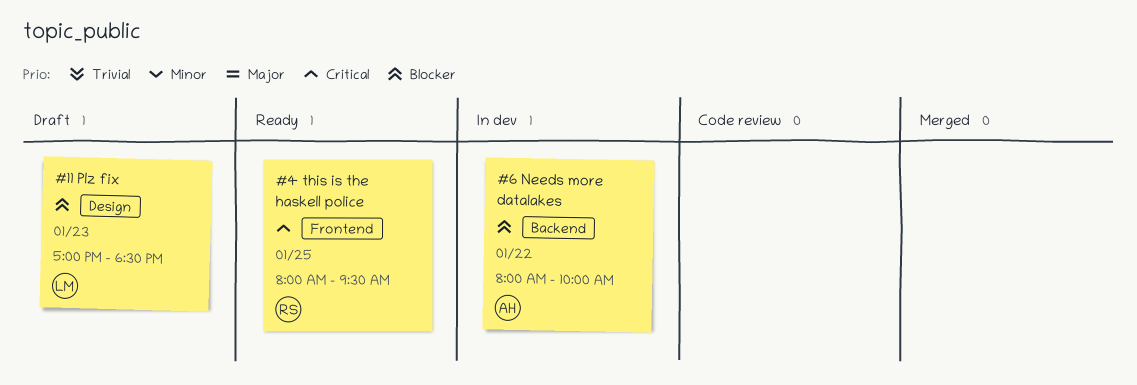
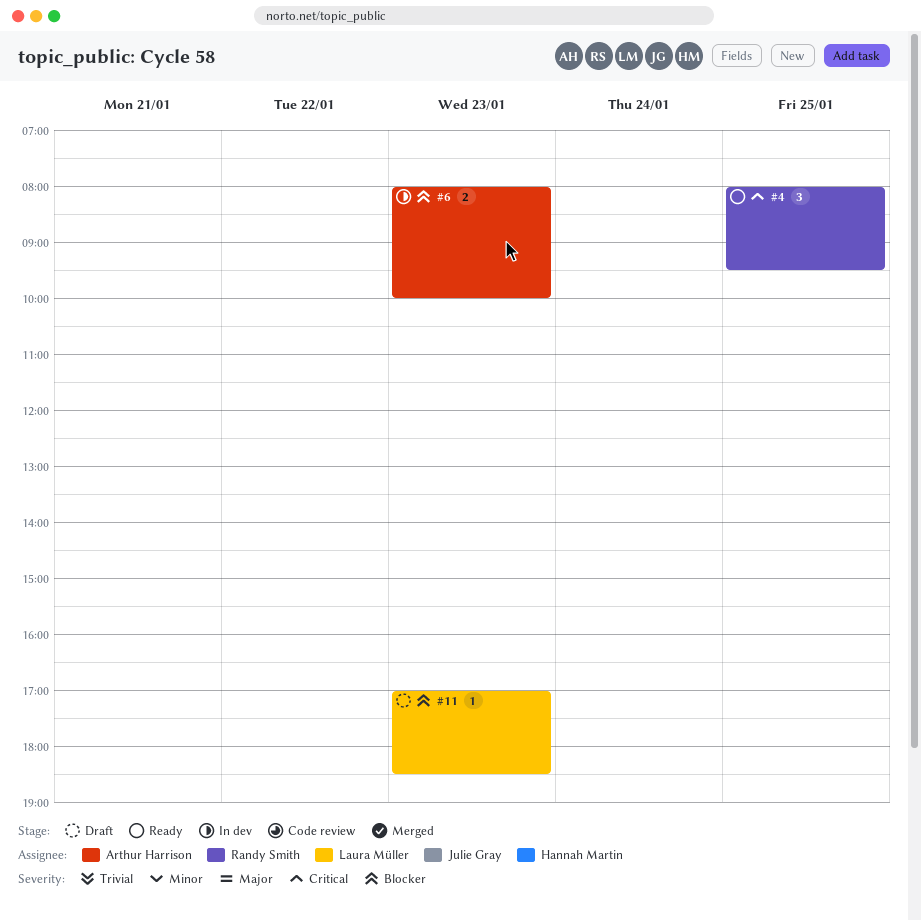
#6, day: Jan 22 -> Jan 23

